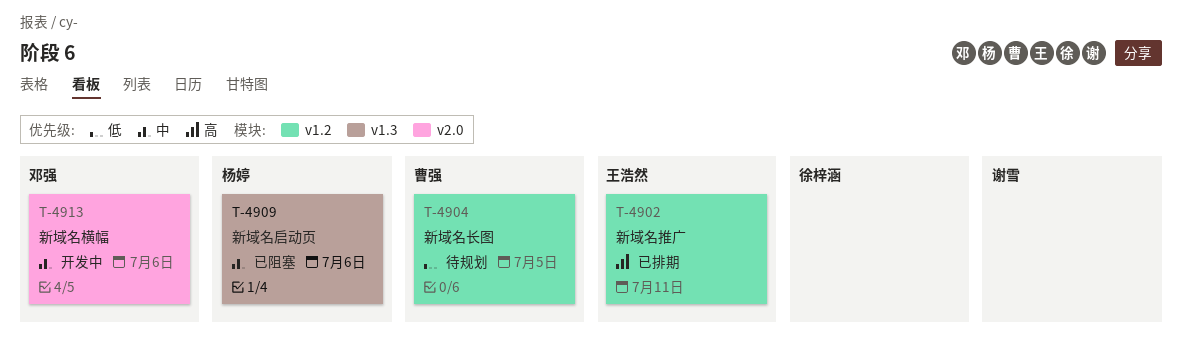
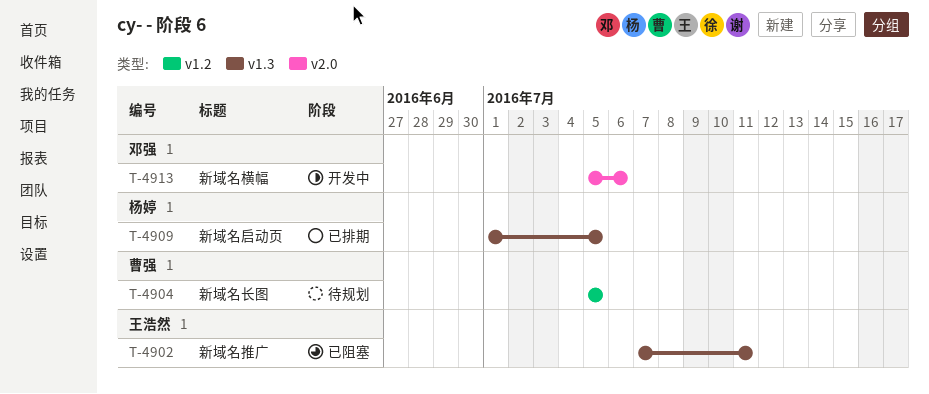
T-4902, status: 已排期 -> 已阻塞
T-4902, label: v1.2 -> v1.3
T-4909, status: 已阻塞 -> 已排期
T-4909, due: Jul 6 -> Jul 5

